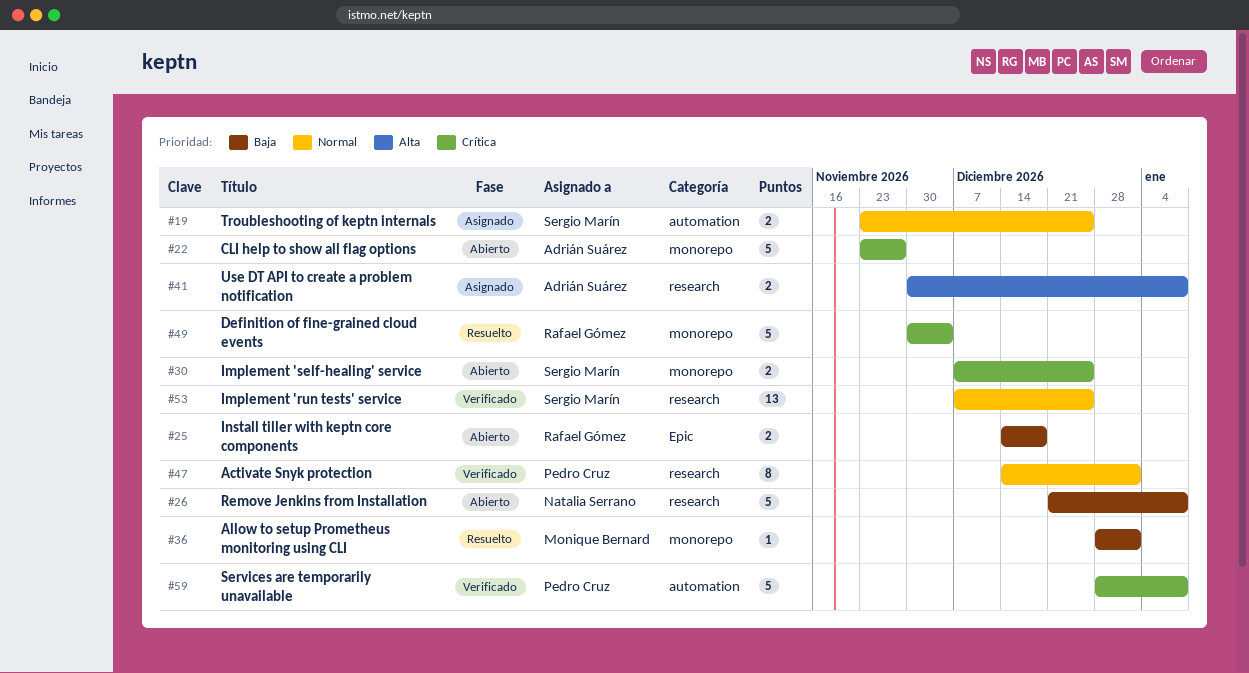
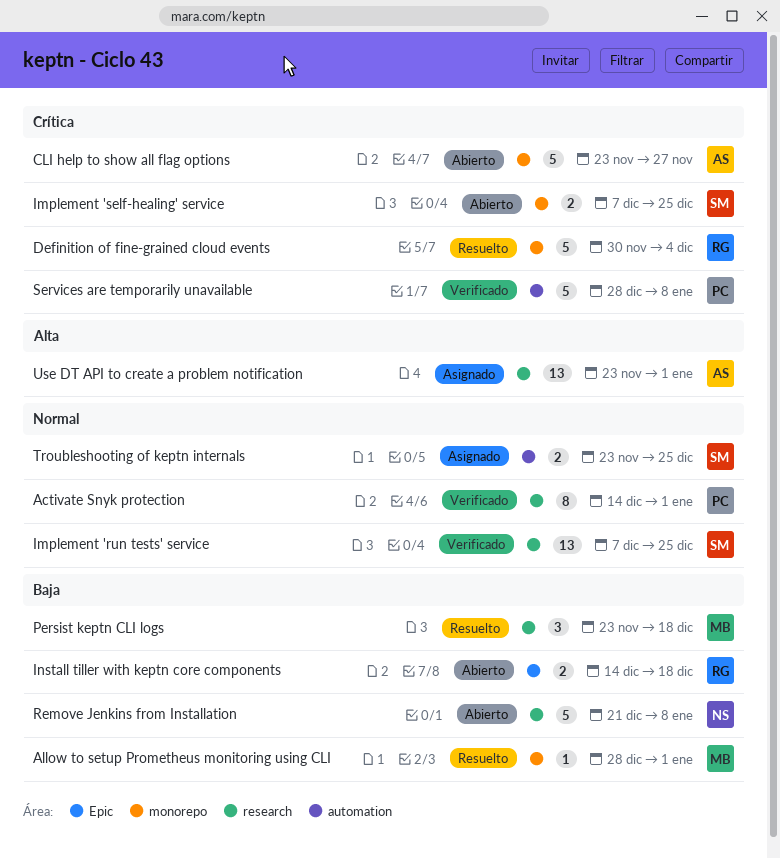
Persist keptn CLI logs: none -> present
Use DT API to create a problem notification, estimate: 2 -> 13
Use DT API to create a problem notification, start: Nov 30 -> Nov 23
Use DT API to create a problem notification, due: Jan 8 -> Jan 1

